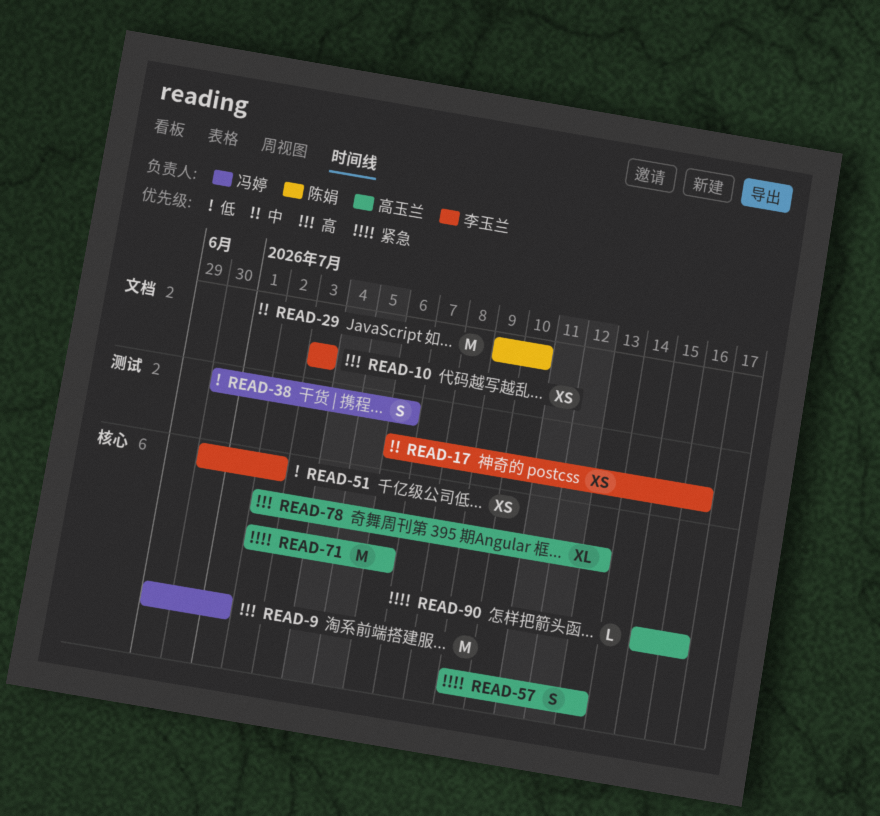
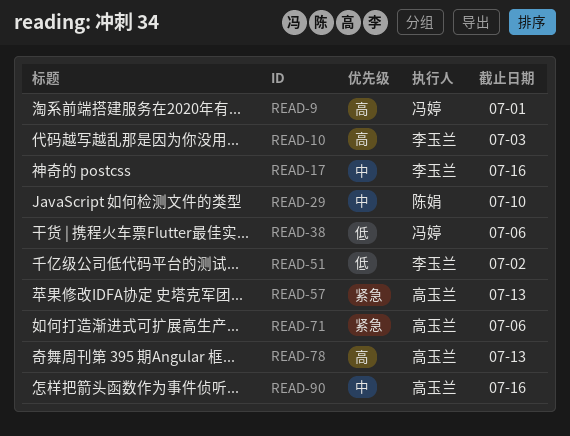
READ-90, priority: 紧急 -> 中

